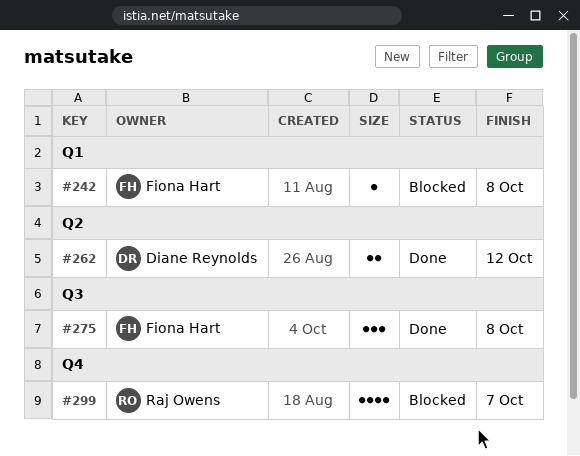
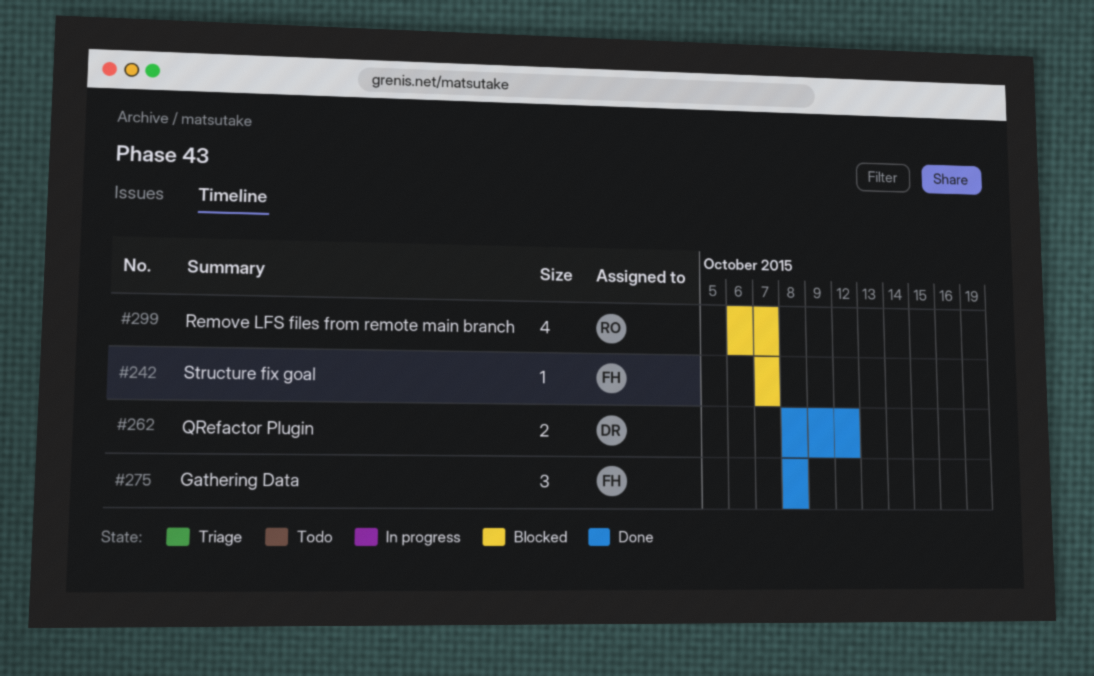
#242, due: Oct 8 -> Oct 7

